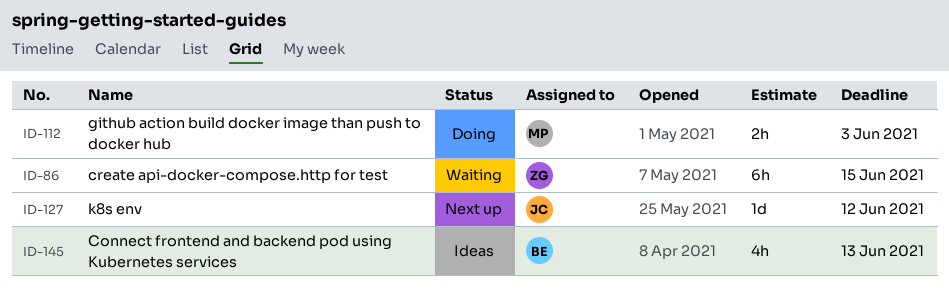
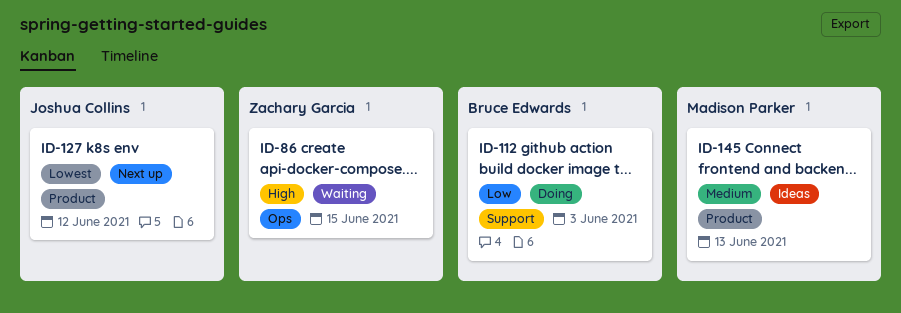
ID-112, owner: Madison Parker -> Bruce Edwards
ID-145, owner: Bruce Edwards -> Madison Parker

